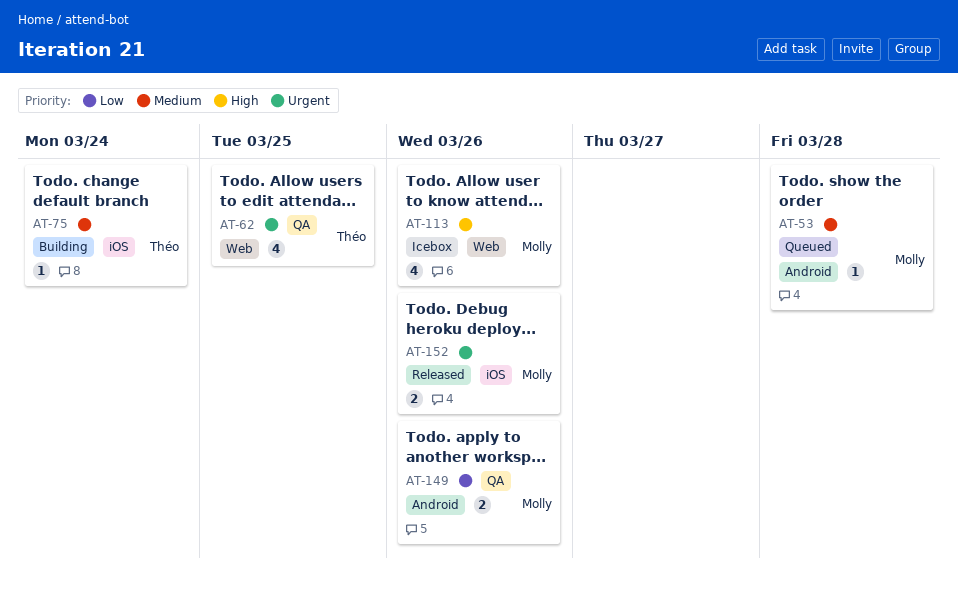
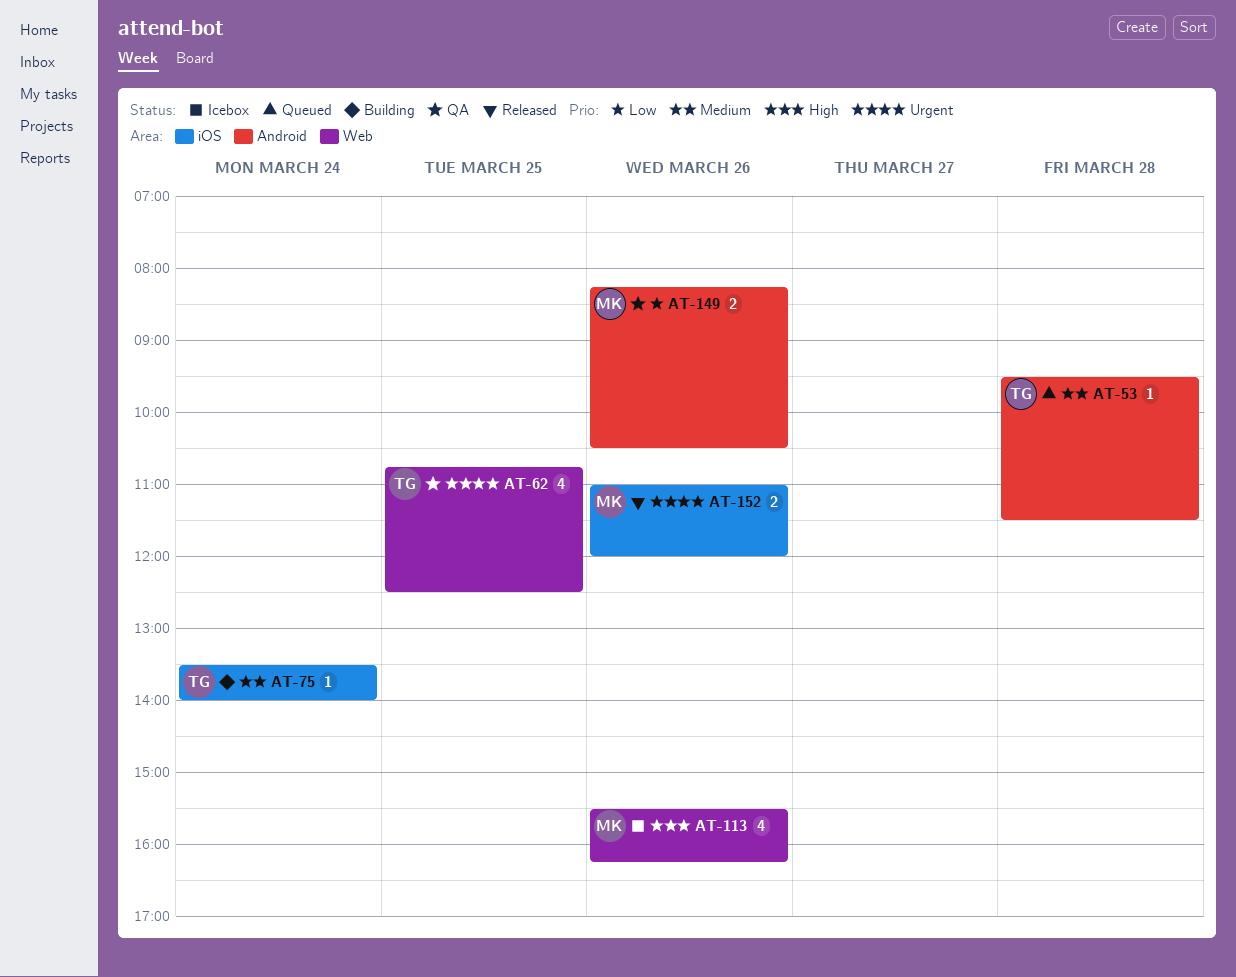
AT-53, owner: Molly -> Théo

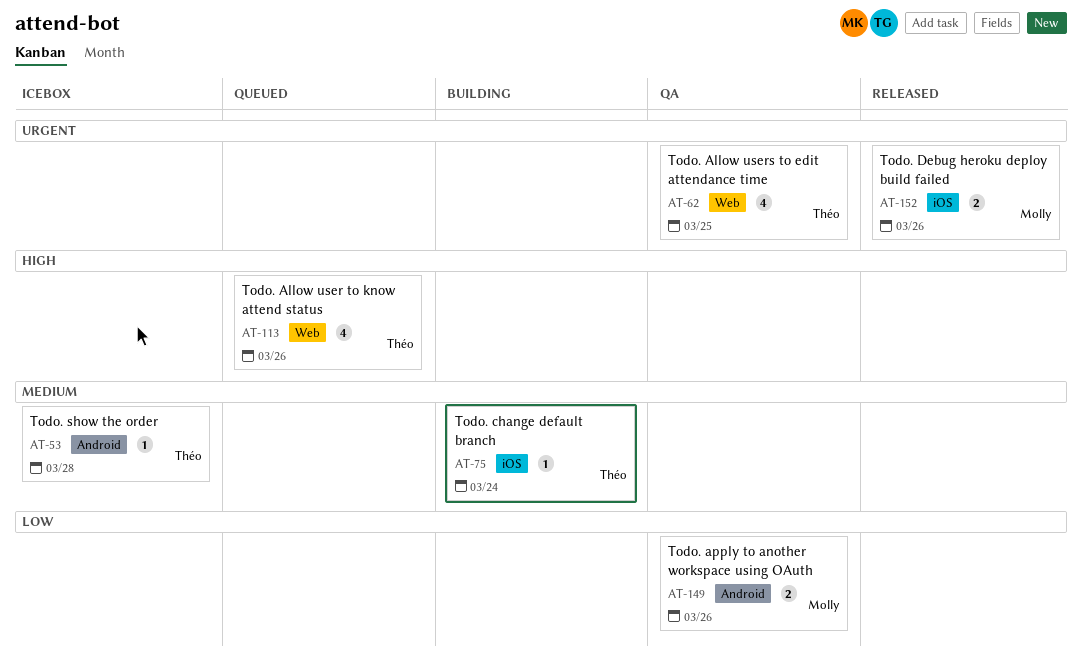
AT-53, status: Queued -> Icebox
AT-113, status: Icebox -> Queued
AT-113, owner: Molly -> Théo

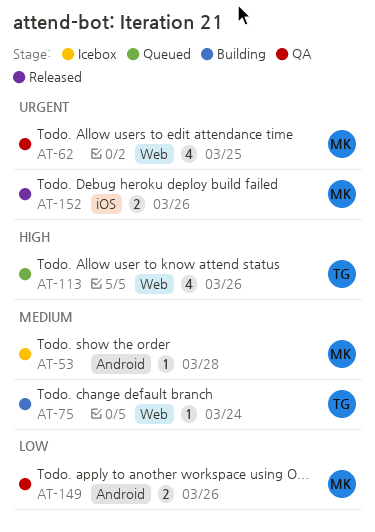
AT-53, owner: Théo -> Molly
AT-62, owner: Théo -> Molly
AT-75, label: iOS -> Web

